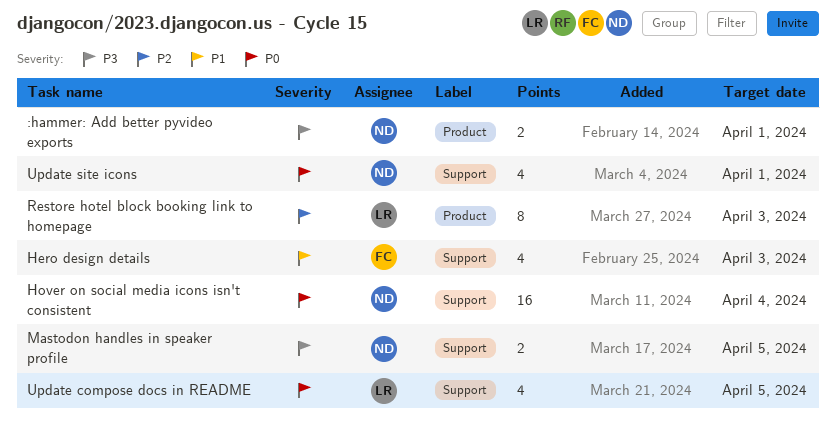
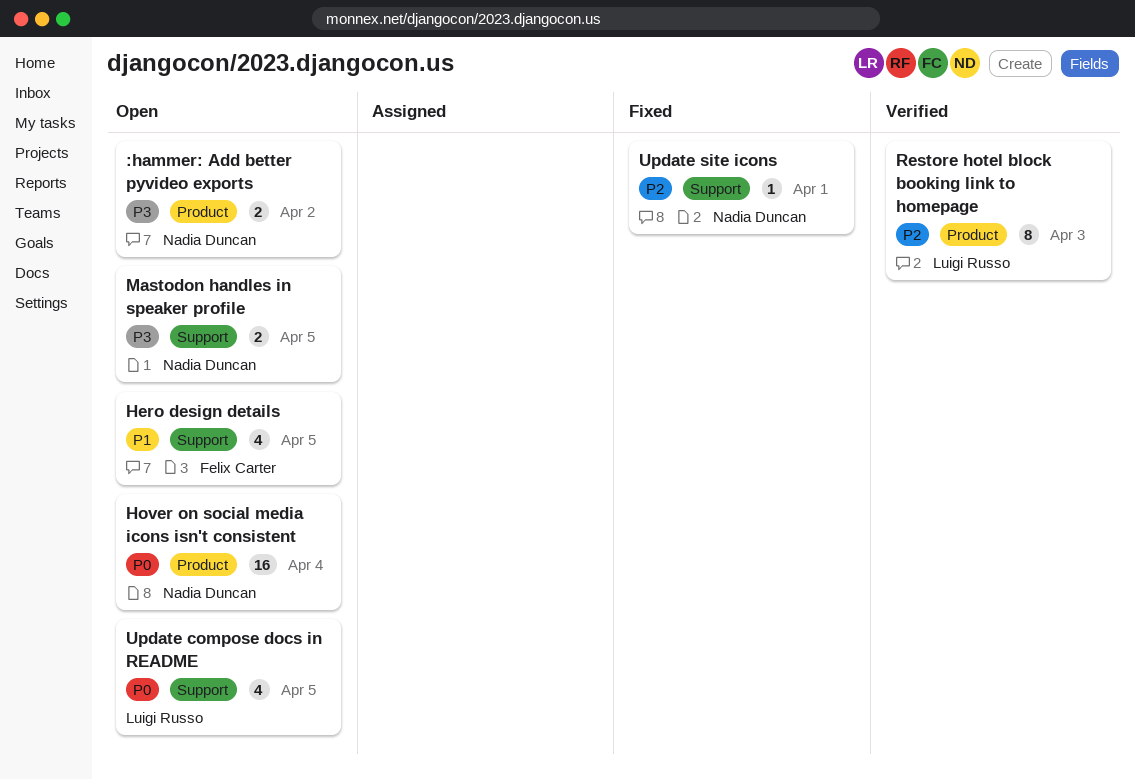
:hammer: Add better pyvideo exports, due: Apr 1 -> Apr 2
Hero design details, due: Apr 3 -> Apr 5
Hover on social media icons isn't consistent, label: Support -> Product
Update site icons, priority: P0 -> P2
Update site icons, estimate: 4 -> 1

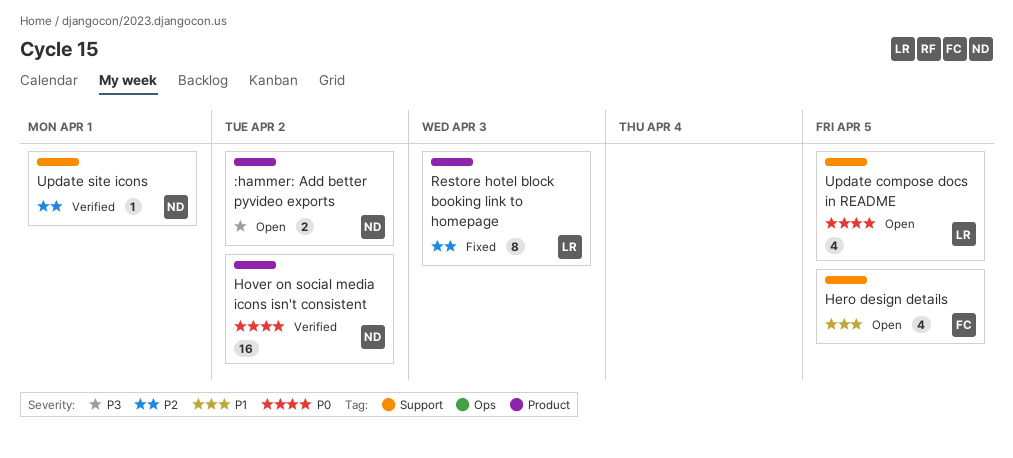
Hover on social media icons isn't consistent, status: Open -> Verified
Hover on social media icons isn't consistent, due: Apr 4 -> Apr 2
Mastodon handles in speaker profile: present -> none
Restore hotel block booking link to homepage, status: Verified -> Fixed
Update site icons, status: Fixed -> Verified

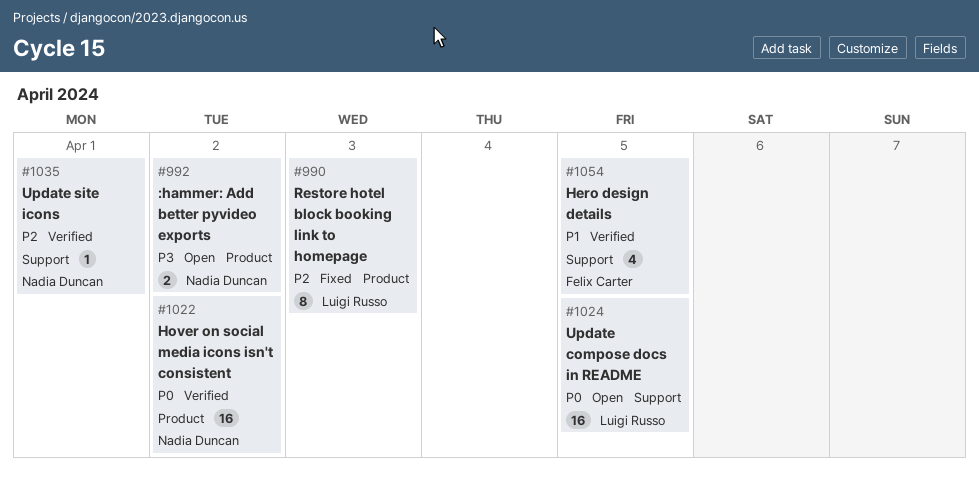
Hero design details, status: Open -> Verified
Update compose docs in README, estimate: 4 -> 16

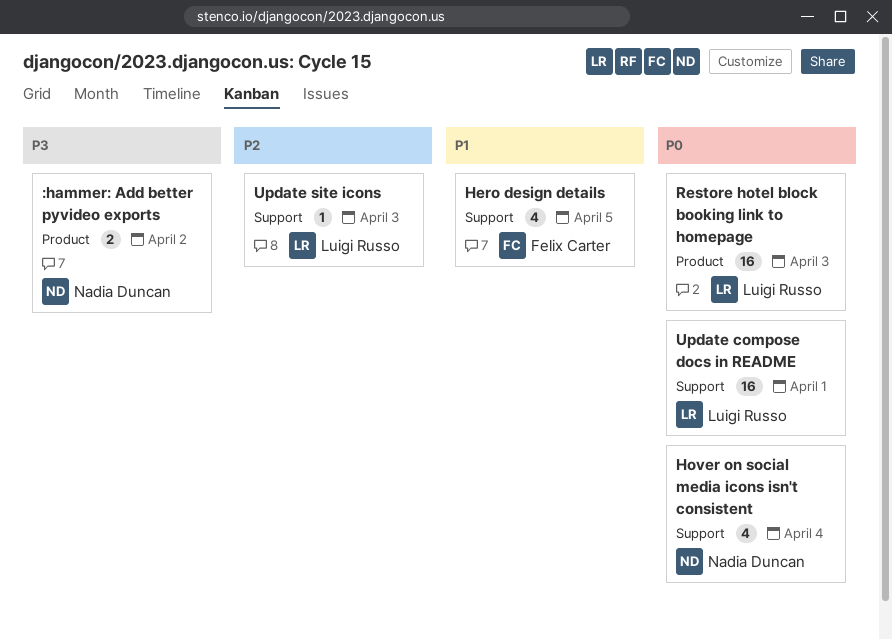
Hover on social media icons isn't consistent, label: Product -> Support
Hover on social media icons isn't consistent, estimate: 16 -> 4
Hover on social media icons isn't consistent, due: Apr 2 -> Apr 4
Restore hotel block booking link to homepage, priority: P2 -> P0
Restore hotel block booking link to homepage, estimate: 8 -> 16
Update compose docs in README, due: Apr 5 -> Apr 1
Update site icons, owner: Nadia Duncan -> Luigi Russo
Update site icons, due: Apr 1 -> Apr 3

